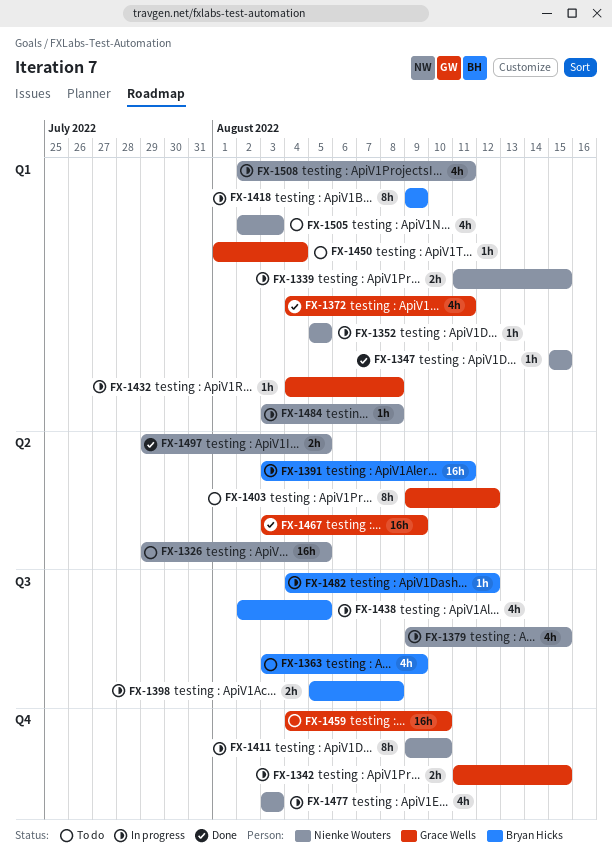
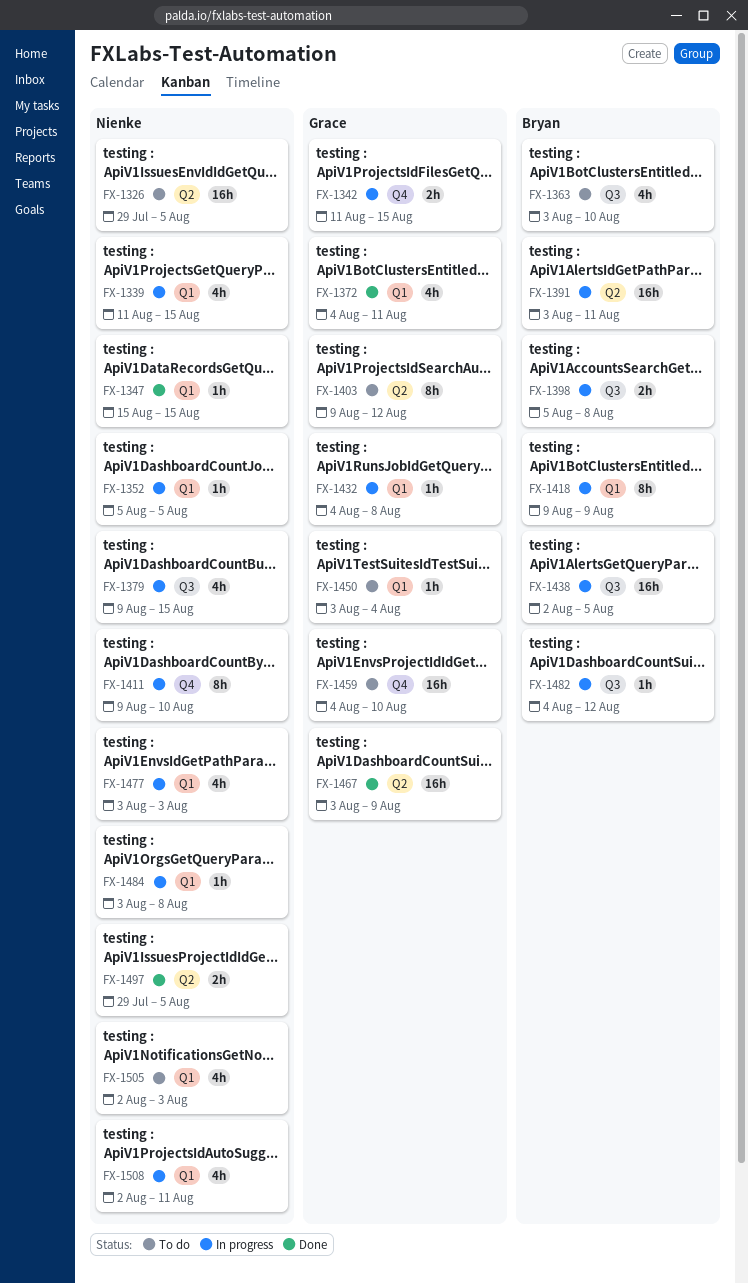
FX-1339, estimate: 2h -> 4h
FX-1363, due: Aug 9 -> Aug 10
FX-1438, estimate: 4h -> 16h
FX-1450, start: Aug 1 -> Aug 3
FX-1477, label: Q4 -> Q1

